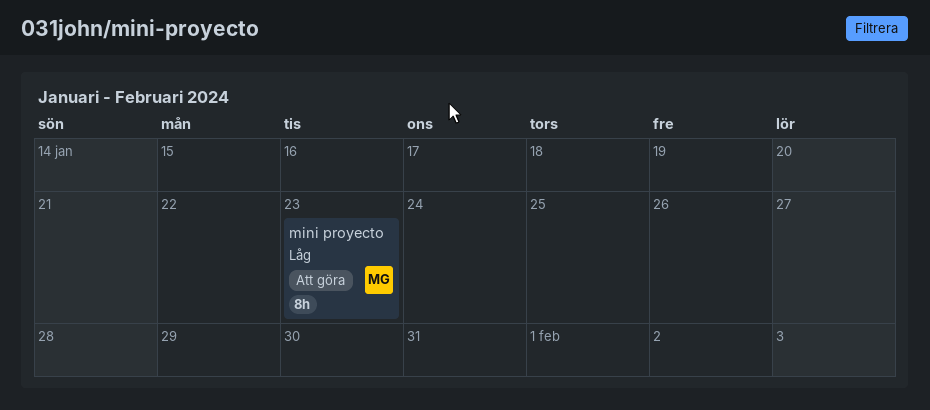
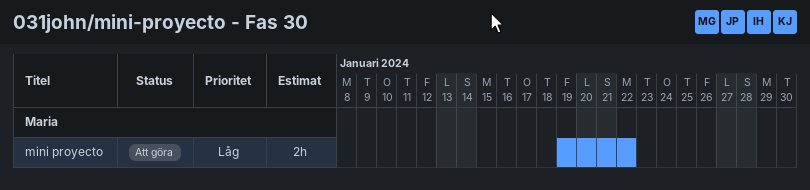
mini proyecto, estimate: 8h -> 2h
mini proyecto, due: Jan 23 -> Jan 22

